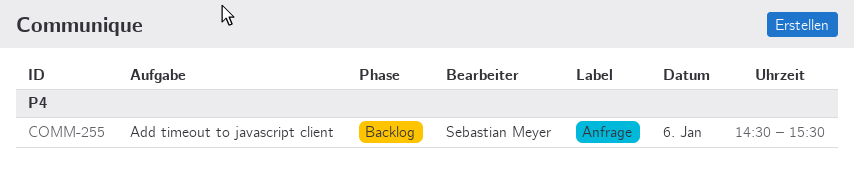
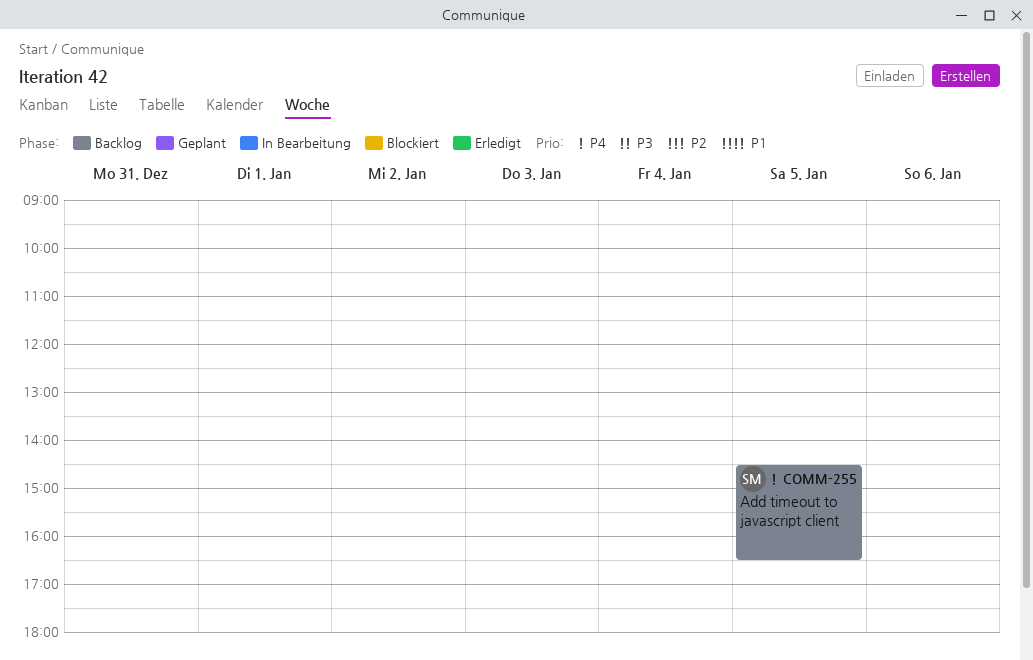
COMM-255, day: Jan 6 -> Jan 5
COMM-255, ends: 15:30 -> 16:30

